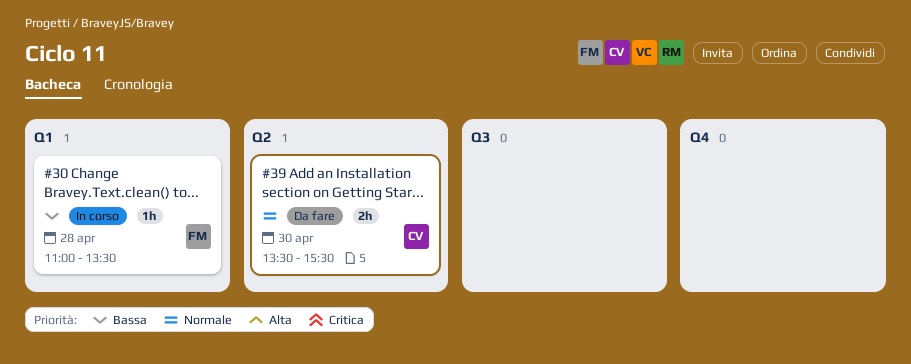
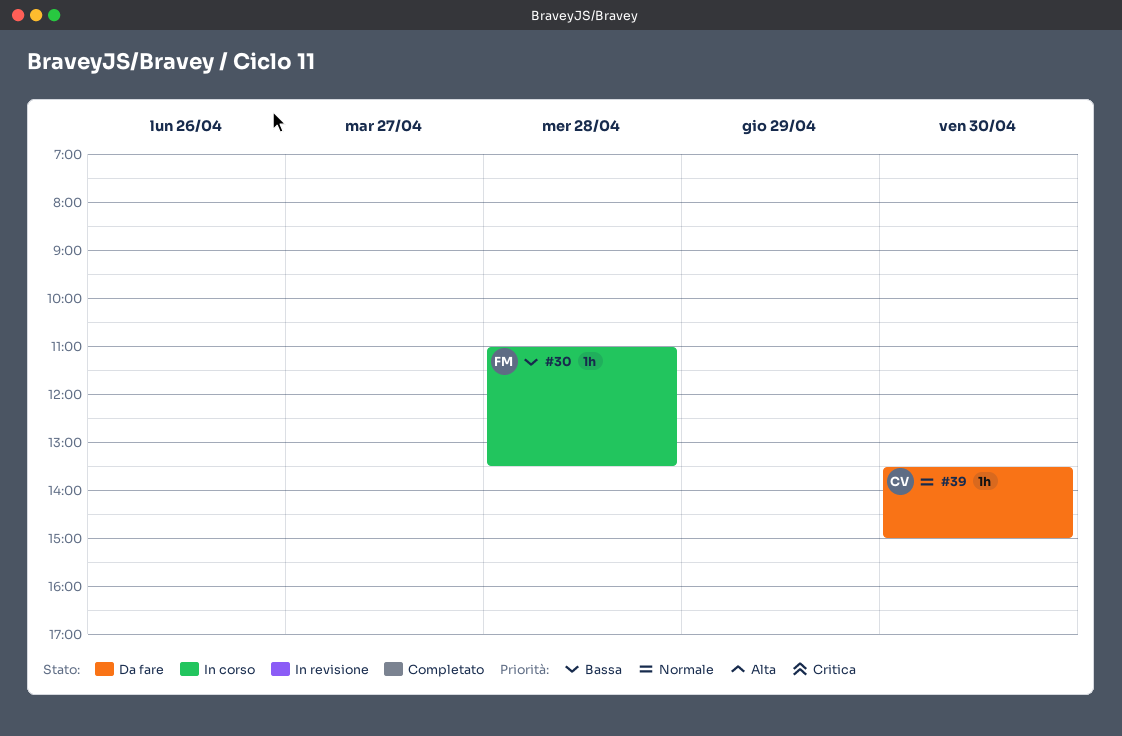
#39, estimate: 2h -> 1h
#39, ends: 15:30 -> 15:00

